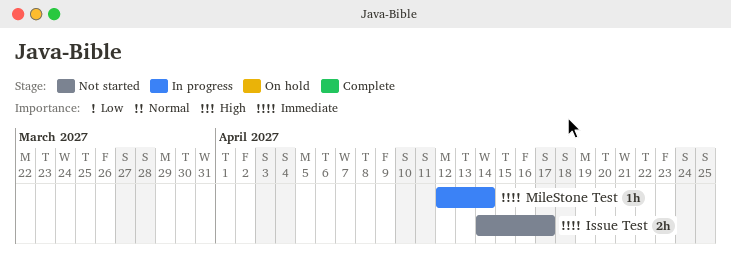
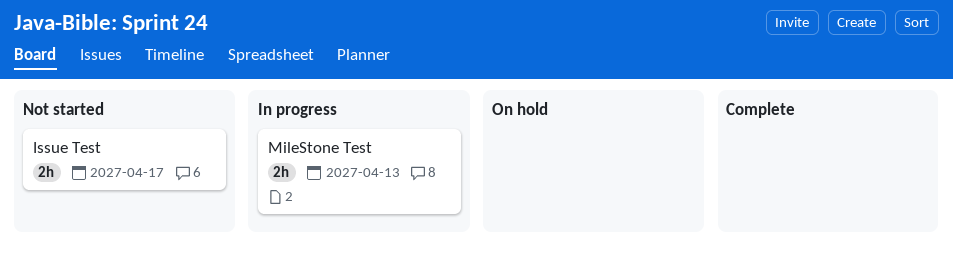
MileStone Test, estimate: 1h -> 2h
MileStone Test, due: Apr 14 -> Apr 13

